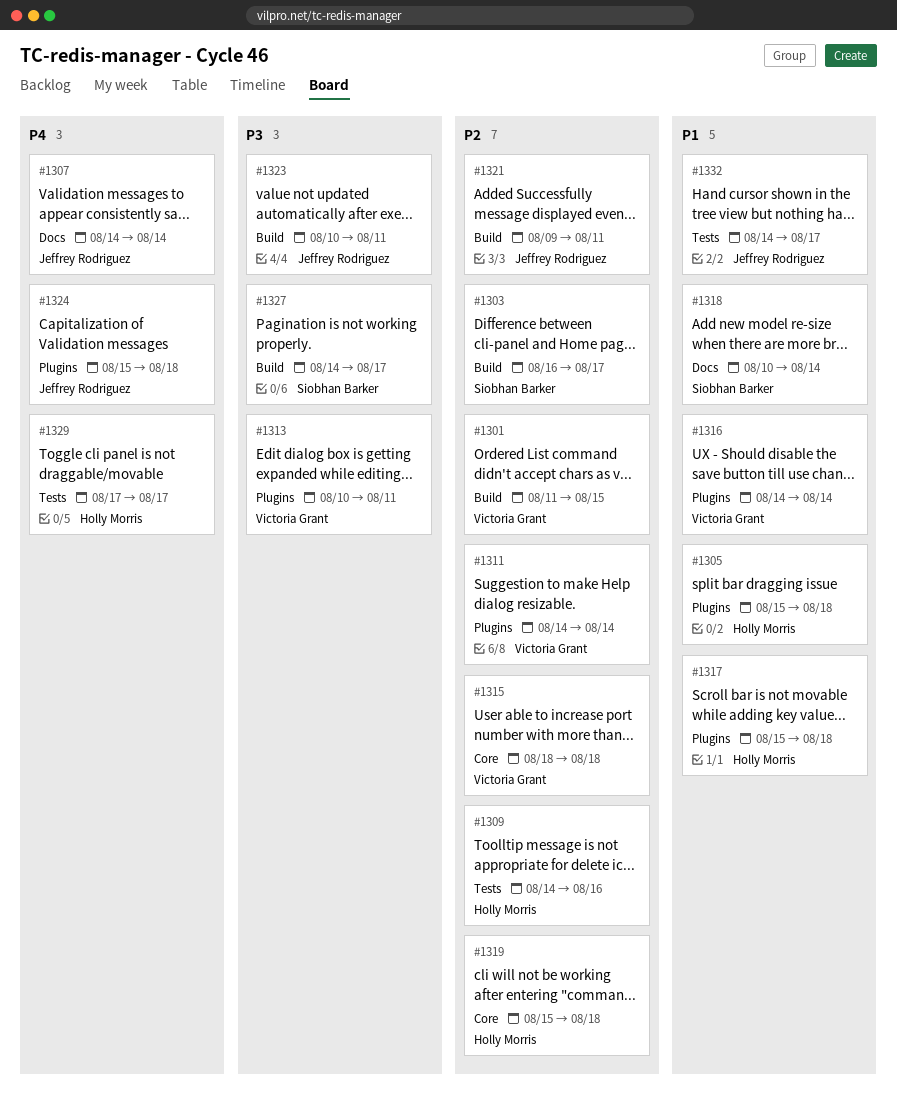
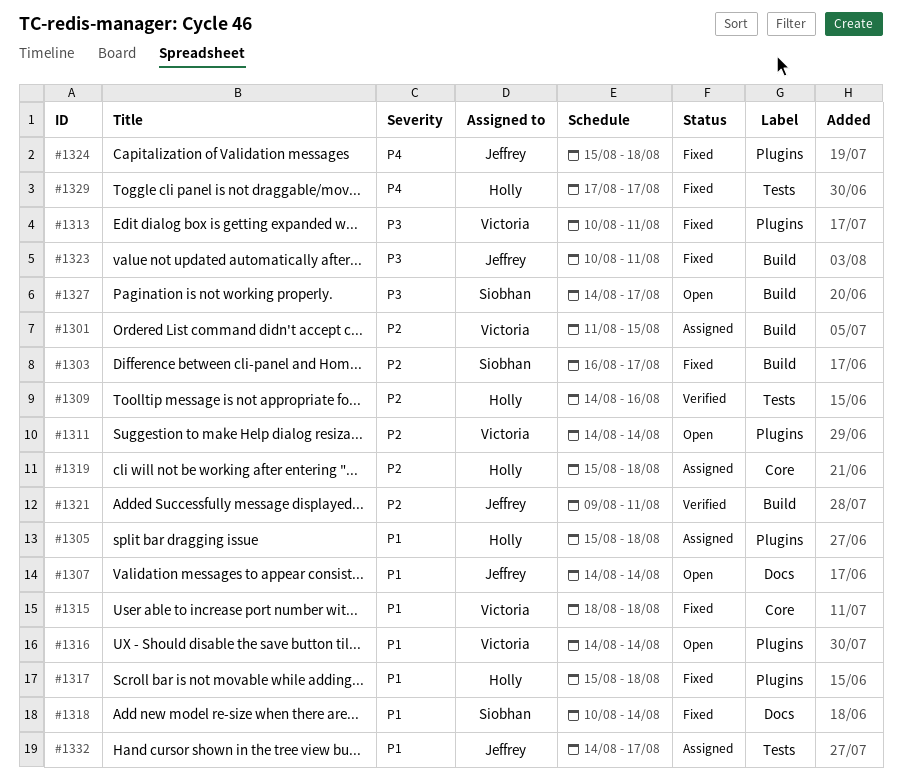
#1307, priority: P4 -> P1
#1315, priority: P2 -> P1

